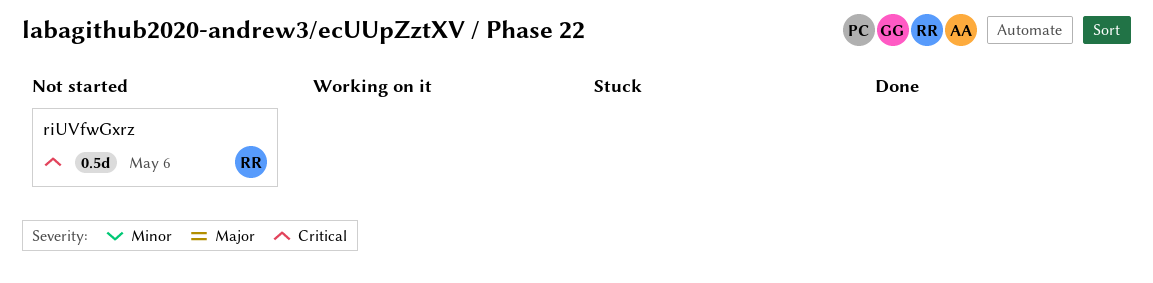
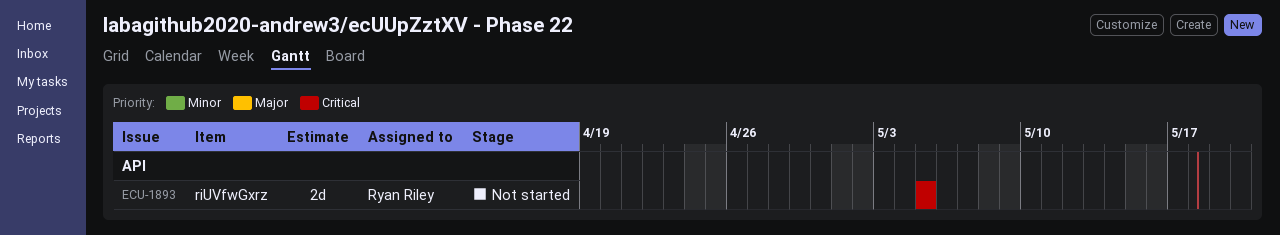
riUVfwGxrz, estimate: 0.5d -> 2d
riUVfwGxrz, due: May 6 -> May 5

